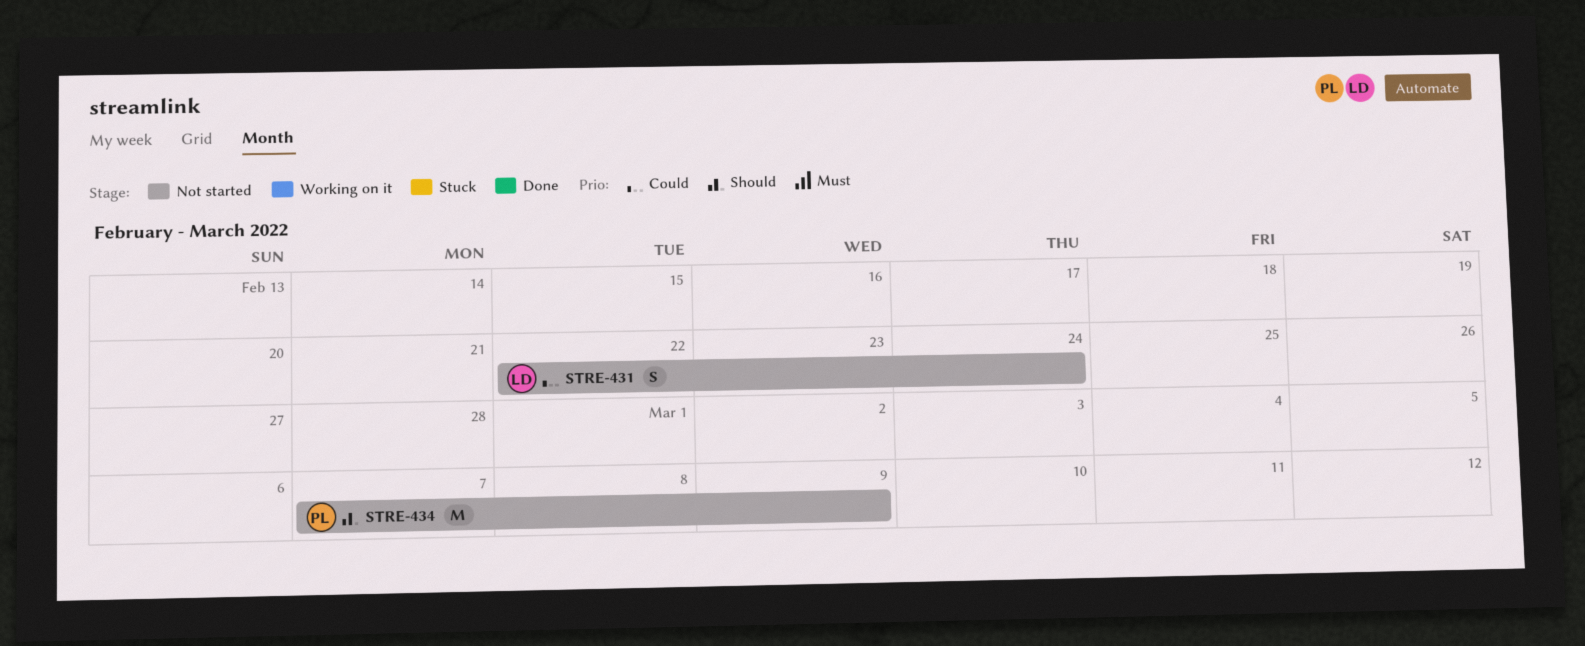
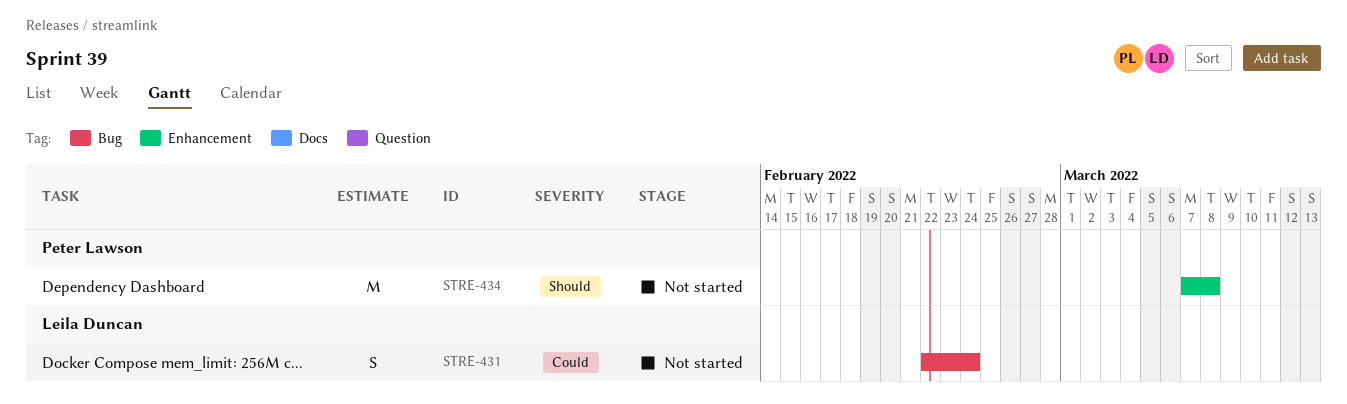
STRE-434, due: Mar 9 -> Mar 8

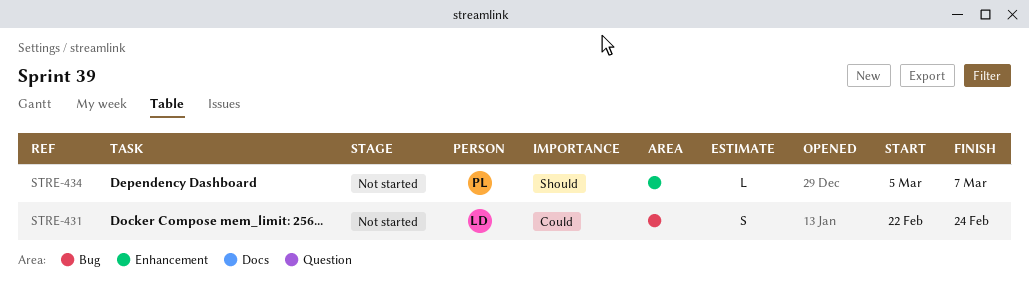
STRE-434, estimate: M -> L
STRE-434, start: Mar 7 -> Mar 5
STRE-434, due: Mar 8 -> Mar 7

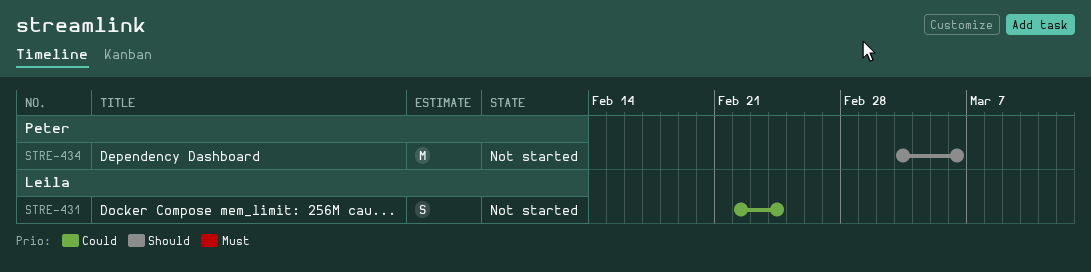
STRE-434, estimate: L -> M
STRE-434, start: Mar 5 -> Mar 3
STRE-434, due: Mar 7 -> Mar 6

